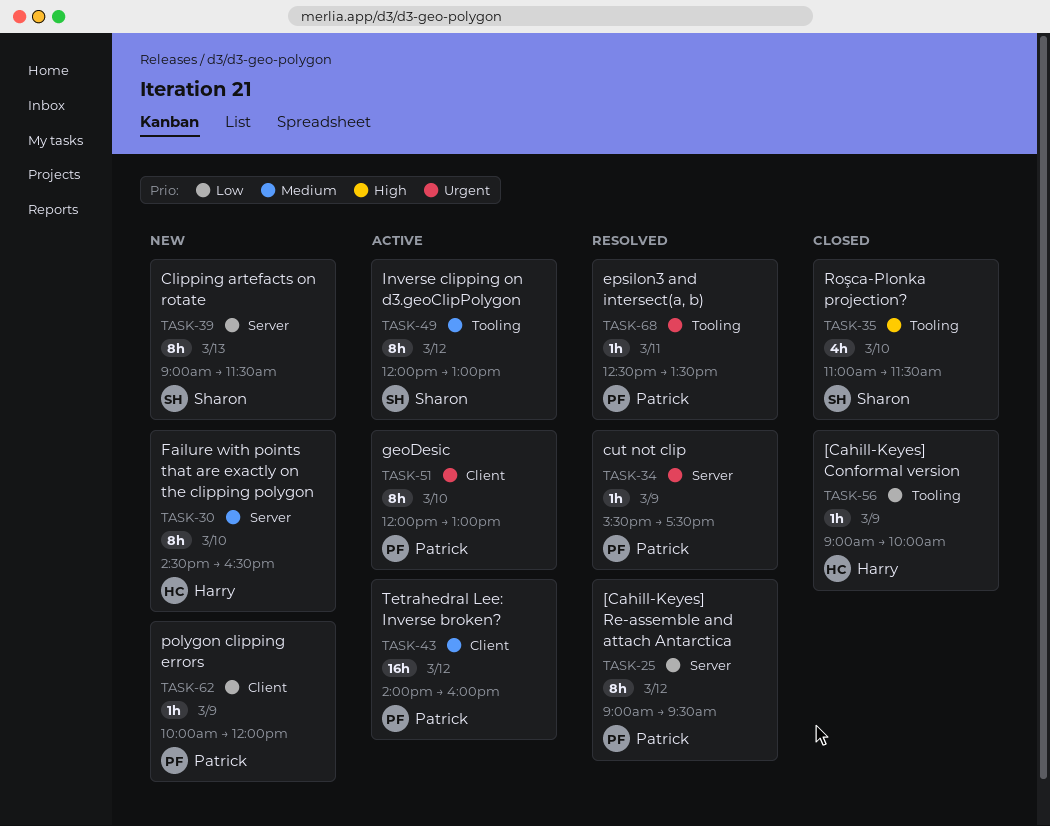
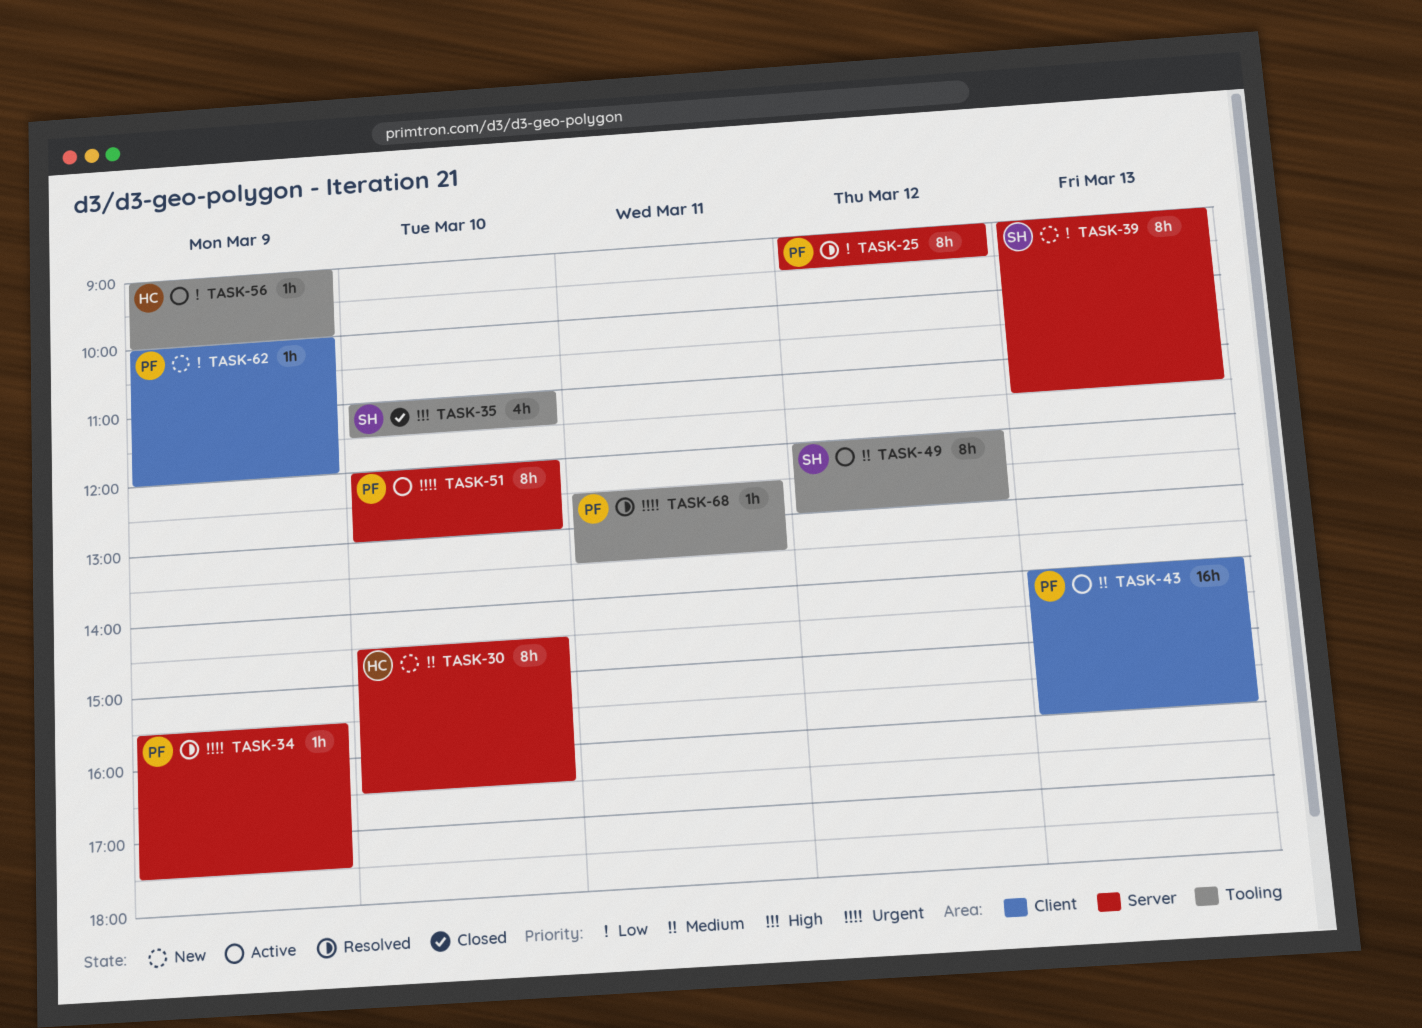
TASK-43, day: Mar 12 -> Mar 13
TASK-51, label: Client -> Server
TASK-56, status: Closed -> Active

